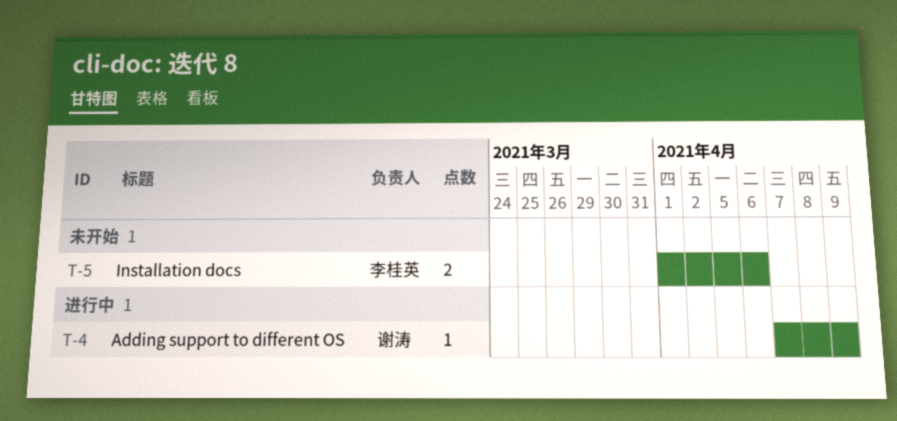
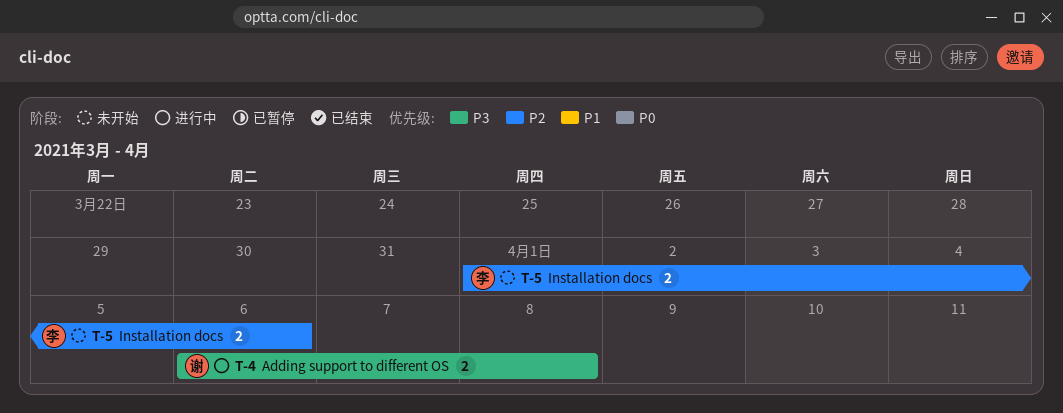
T-4, estimate: 1 -> 2
T-4, start: Apr 7 -> Apr 6
T-4, due: Apr 9 -> Apr 8

